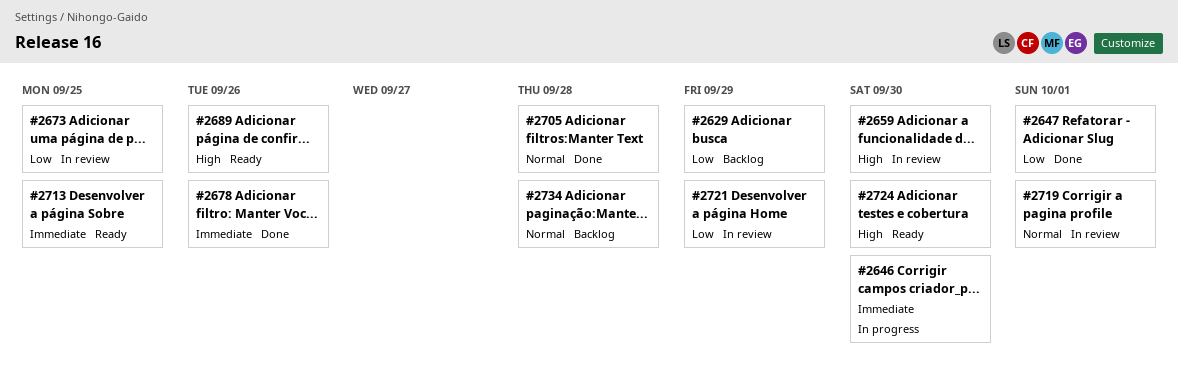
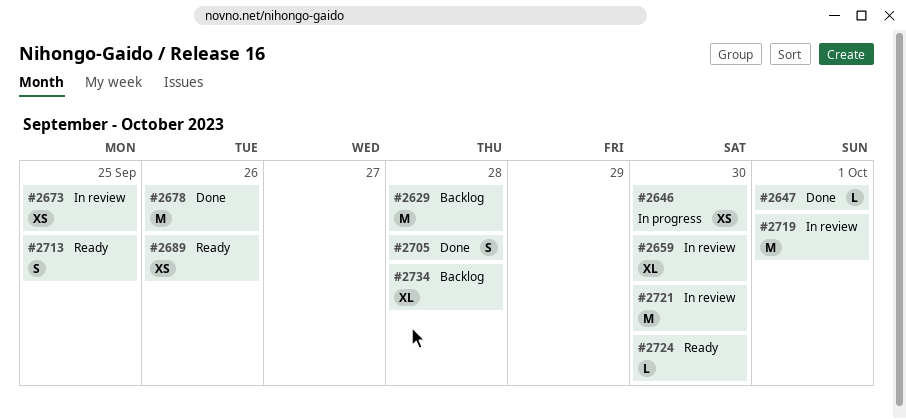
#2629, due: Sep 29 -> Sep 28
#2721, due: Sep 29 -> Sep 30

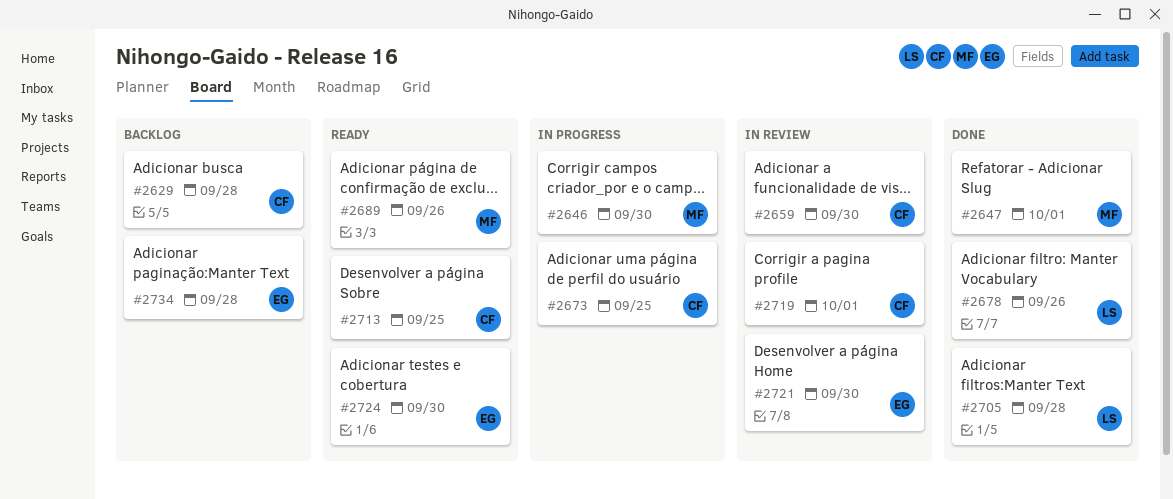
#2673, status: In review -> In progress

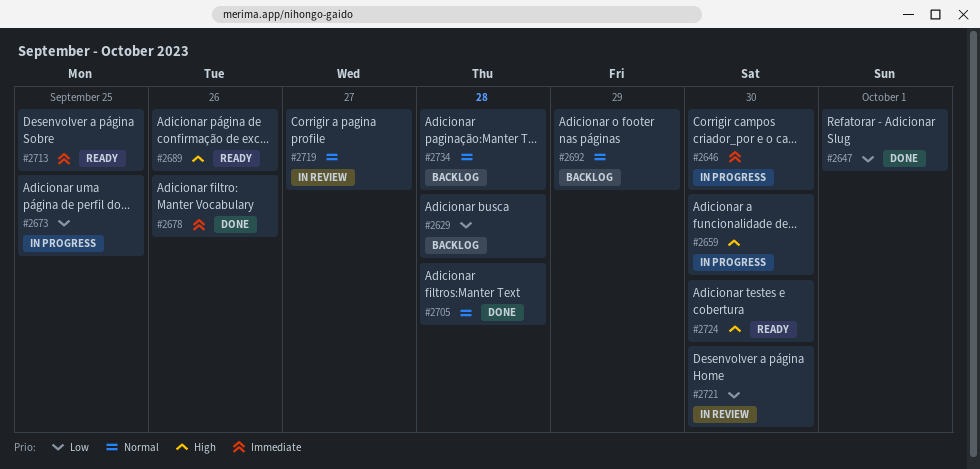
#2659, status: In review -> In progress
#2692: none -> present
#2719, due: Oct 1 -> Sep 27

